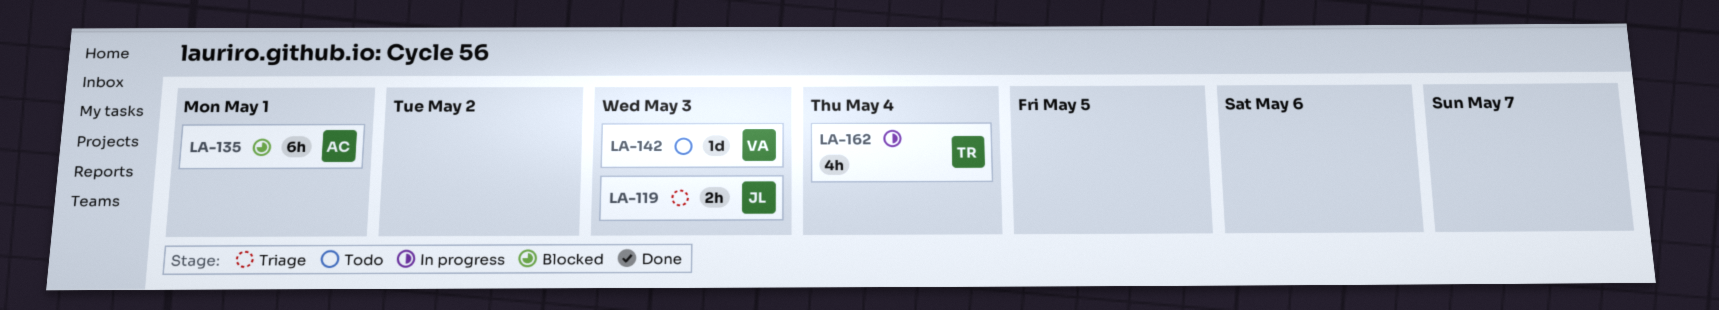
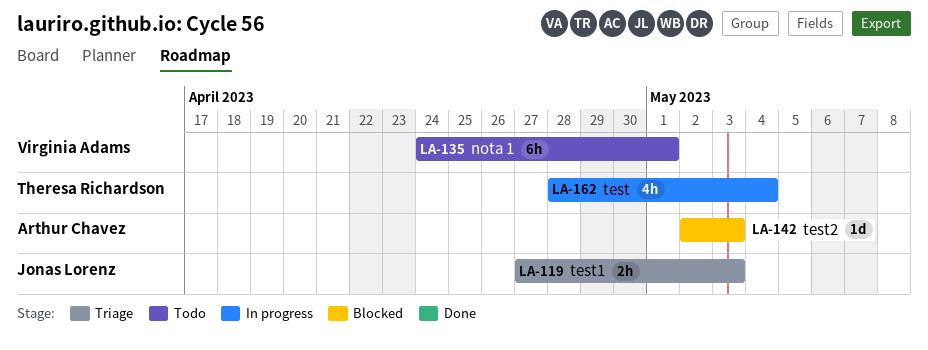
LA-135, status: Blocked -> Todo
LA-135, owner: Arthur Chavez -> Virginia Adams
LA-142, status: Todo -> Blocked
LA-142, owner: Virginia Adams -> Arthur Chavez

